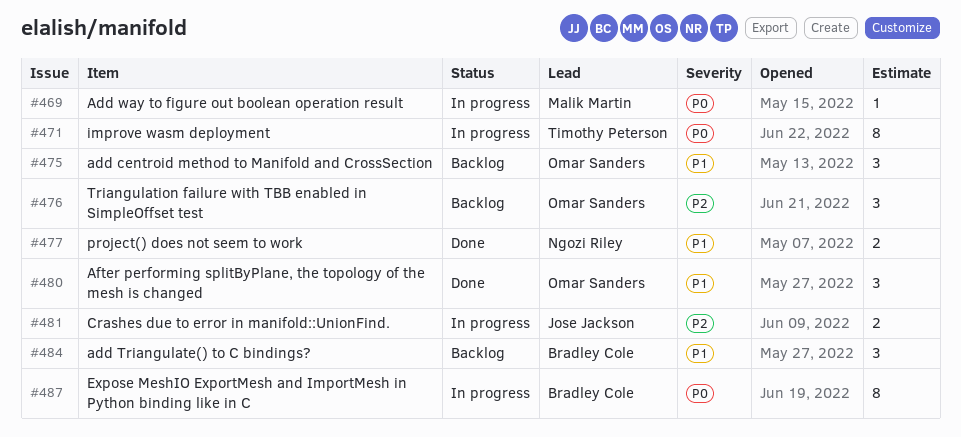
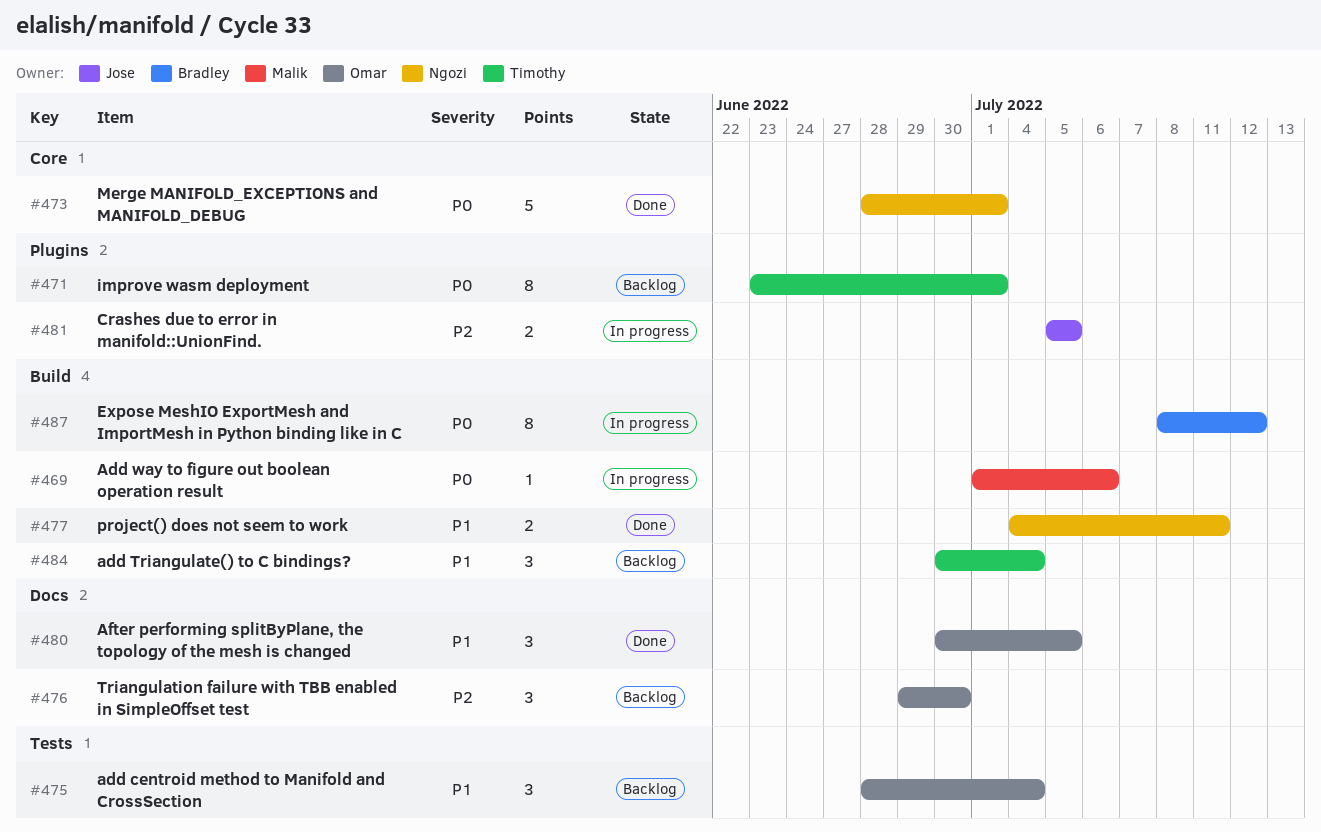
#471, status: In progress -> Backlog
#473: none -> present
#484, owner: Bradley Cole -> Timothy Peterson

